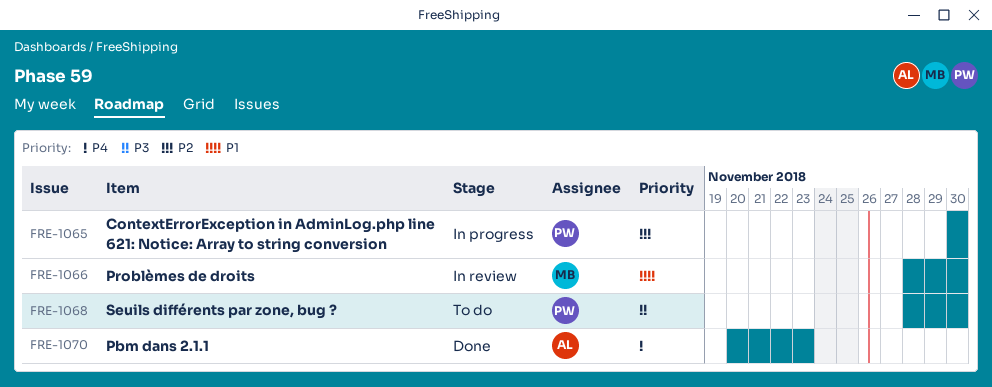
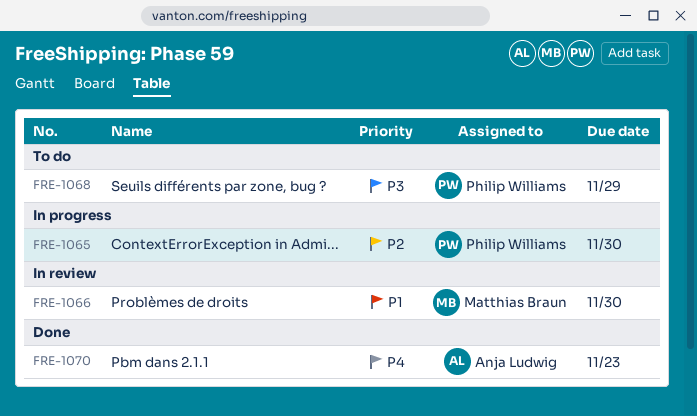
FRE-1068, due: Nov 30 -> Nov 29

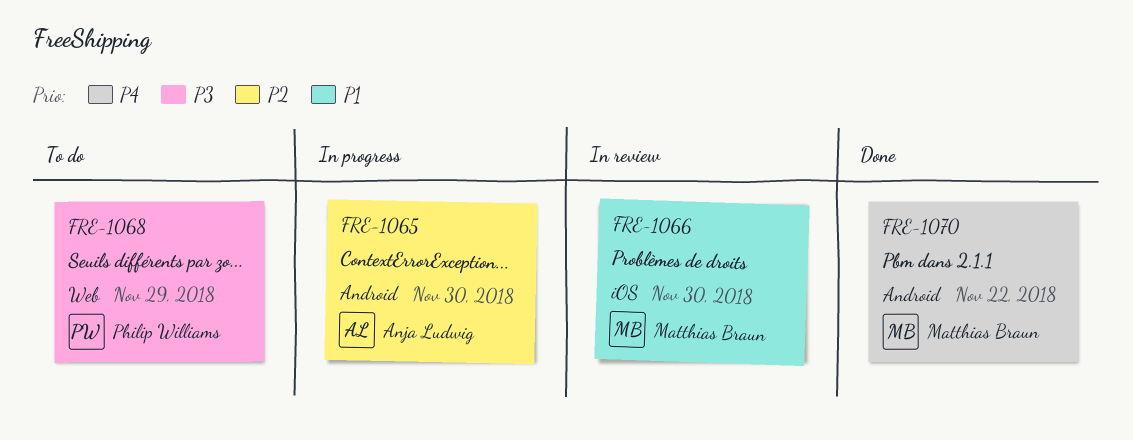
FRE-1065, owner: Philip Williams -> Anja Ludwig
FRE-1070, owner: Anja Ludwig -> Matthias Braun
FRE-1070, due: Nov 23 -> Nov 22

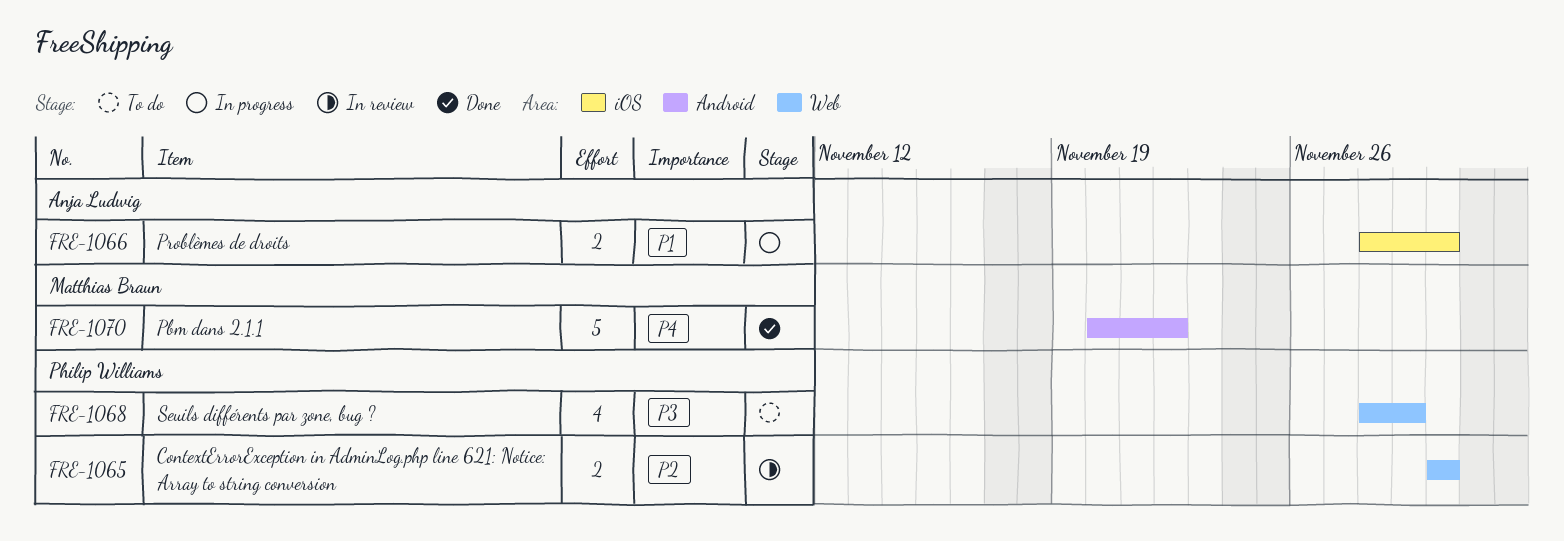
FRE-1065, status: In progress -> In review
FRE-1065, owner: Anja Ludwig -> Philip Williams
FRE-1065, label: Android -> Web
FRE-1066, status: In review -> In progress
FRE-1066, owner: Matthias Braun -> Anja Ludwig

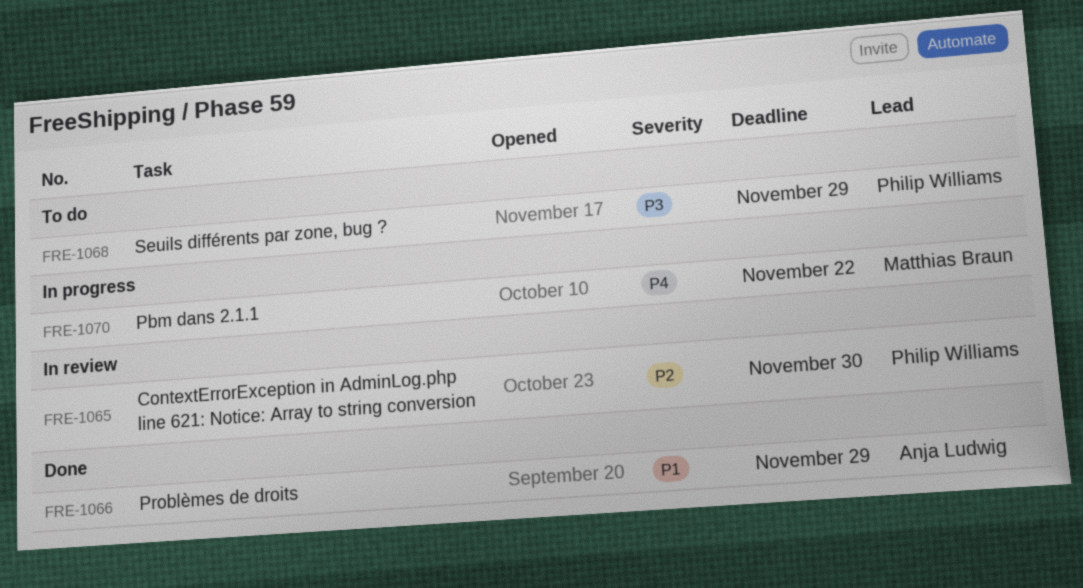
FRE-1066, status: In progress -> Done
FRE-1066, due: Nov 30 -> Nov 29
FRE-1070, status: Done -> In progress

